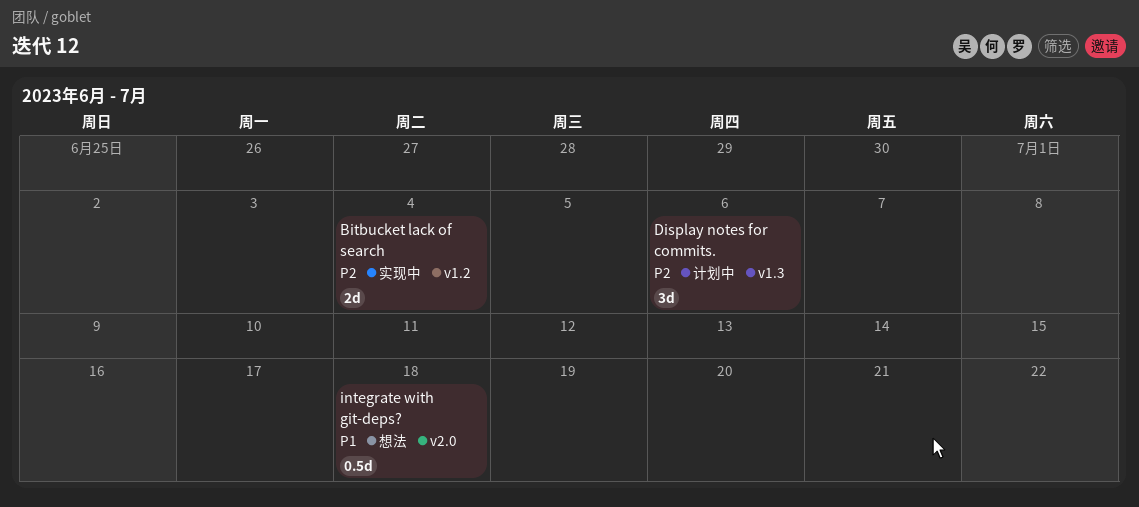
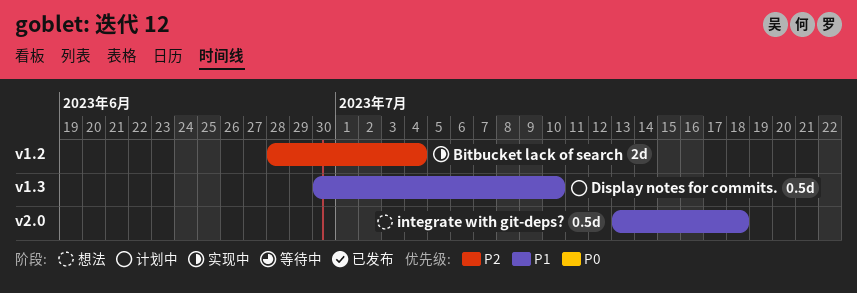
Display notes for commits., priority: P2 -> P1
Display notes for commits., estimate: 3d -> 0.5d
Display notes for commits., due: Jul 6 -> Jul 10

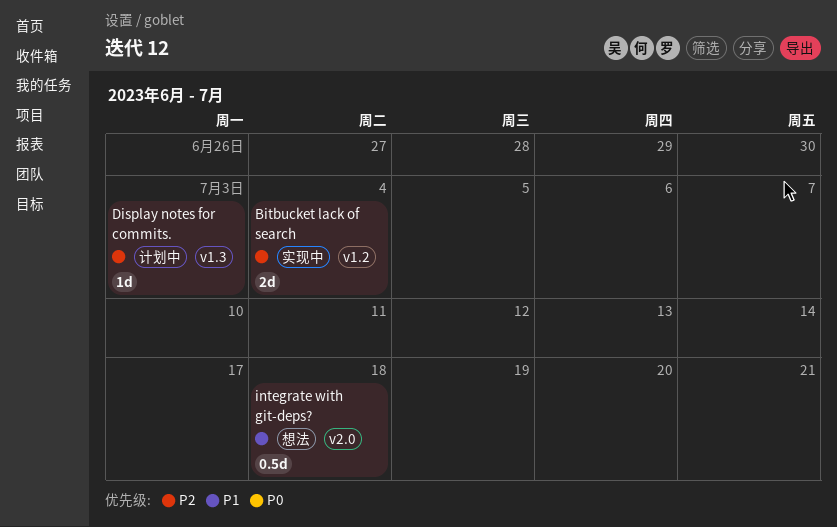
Display notes for commits., priority: P1 -> P2
Display notes for commits., estimate: 0.5d -> 1d
Display notes for commits., due: Jul 10 -> Jul 3

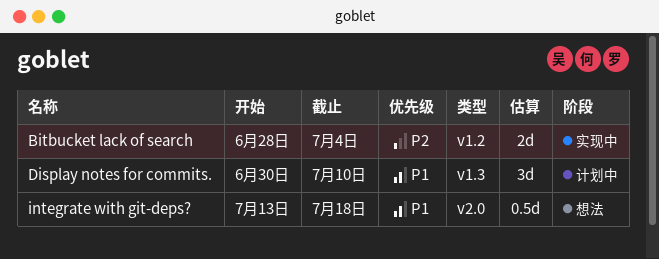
Display notes for commits., priority: P2 -> P1
Display notes for commits., estimate: 1d -> 3d
Display notes for commits., due: Jul 3 -> Jul 10

